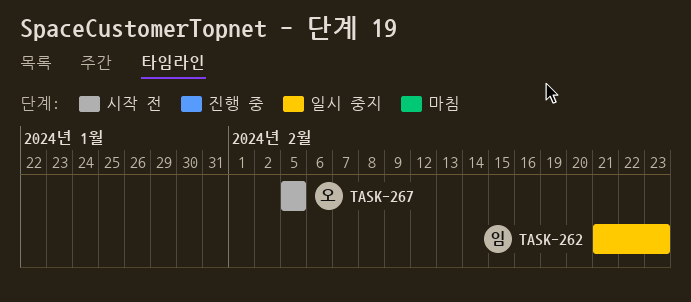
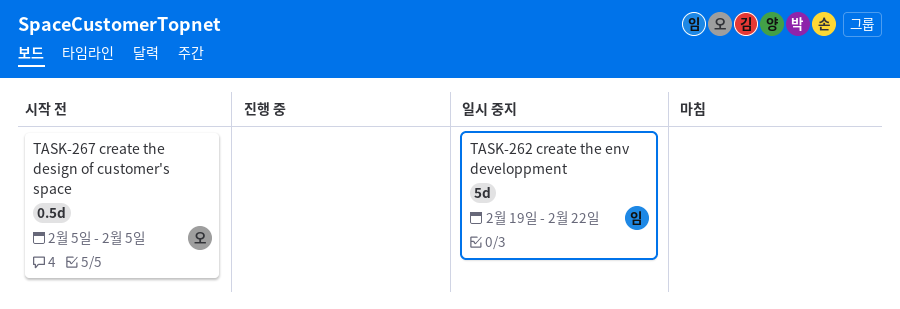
TASK-262, start: Feb 21 -> Feb 19
TASK-262, due: Feb 23 -> Feb 22

